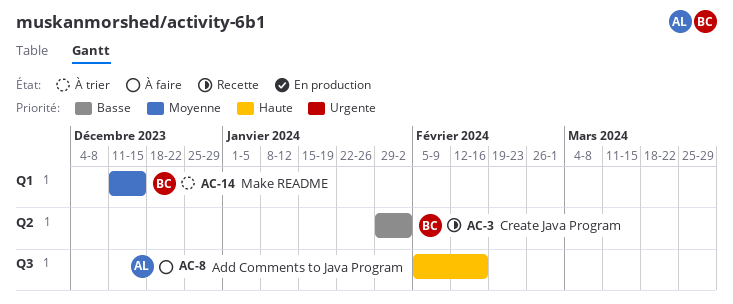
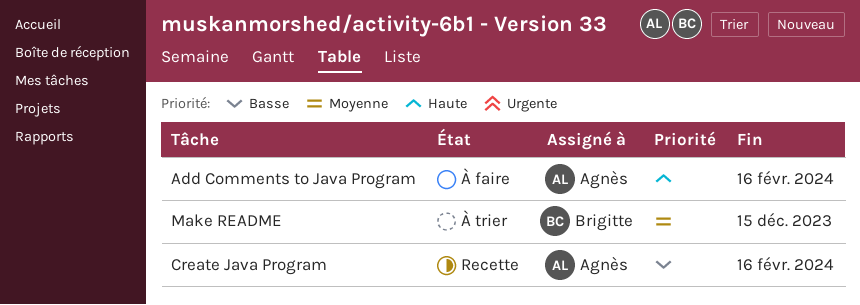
Create Java Program, owner: Brigitte -> Agnès
Create Java Program, due: Feb 2 -> Feb 16

